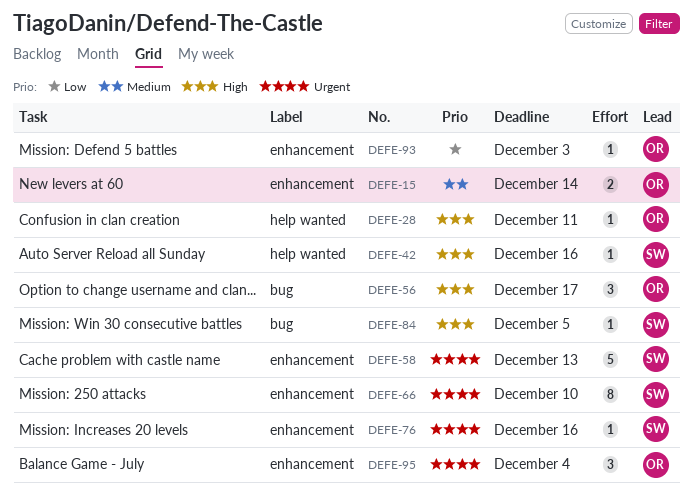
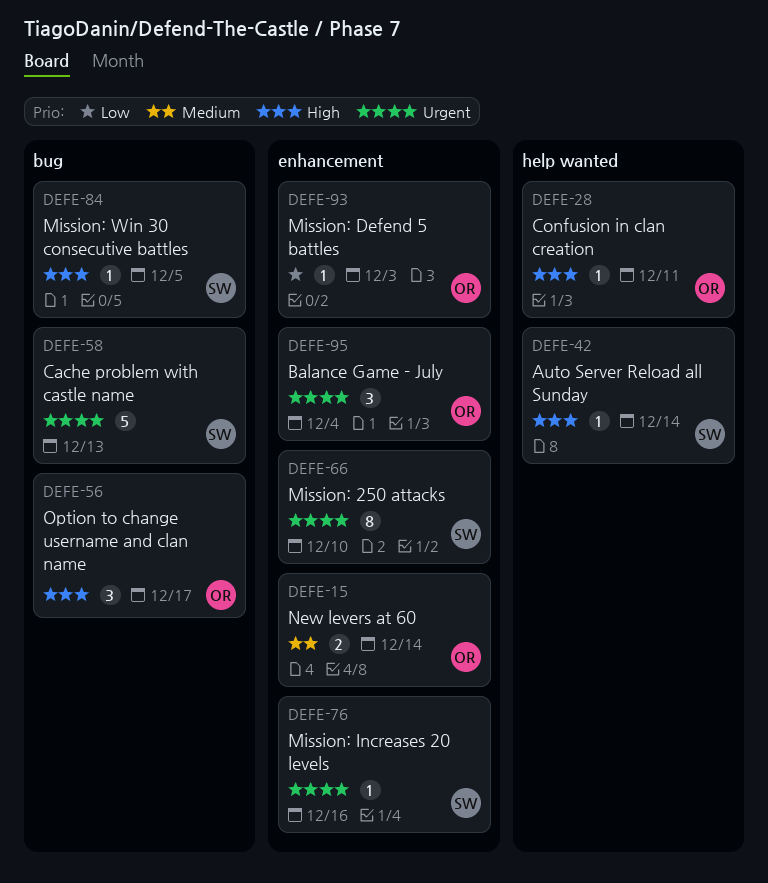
DEFE-42, due: Dec 16 -> Dec 14
DEFE-58, label: enhancement -> bug

